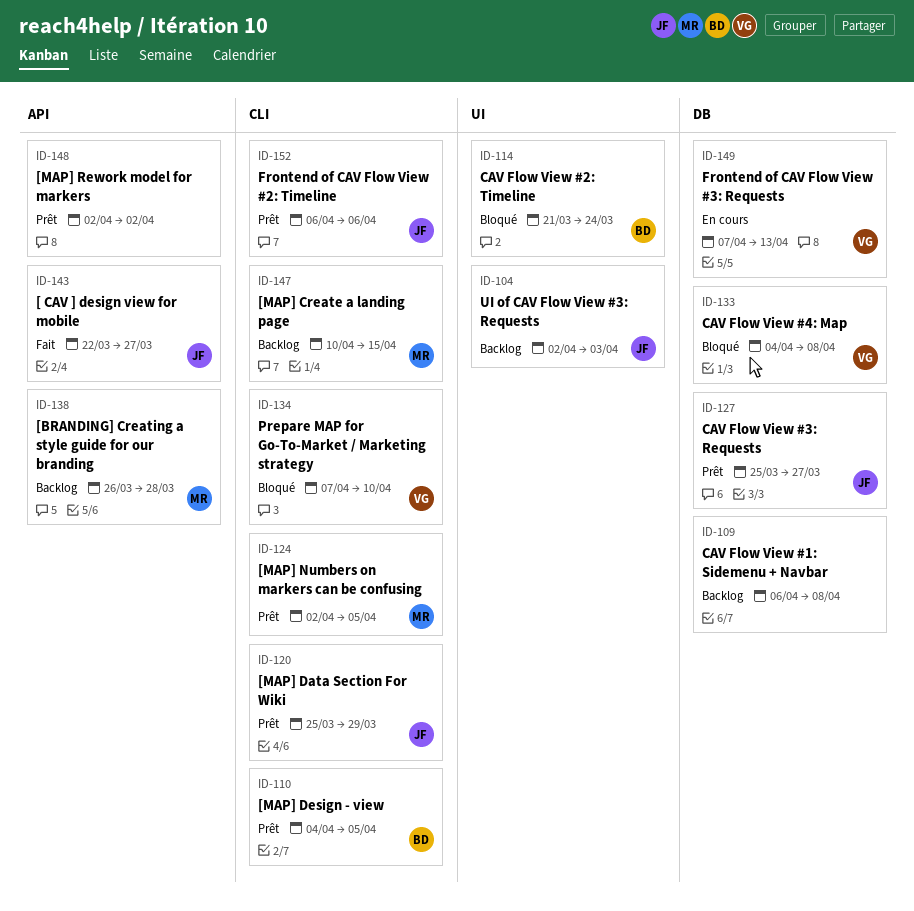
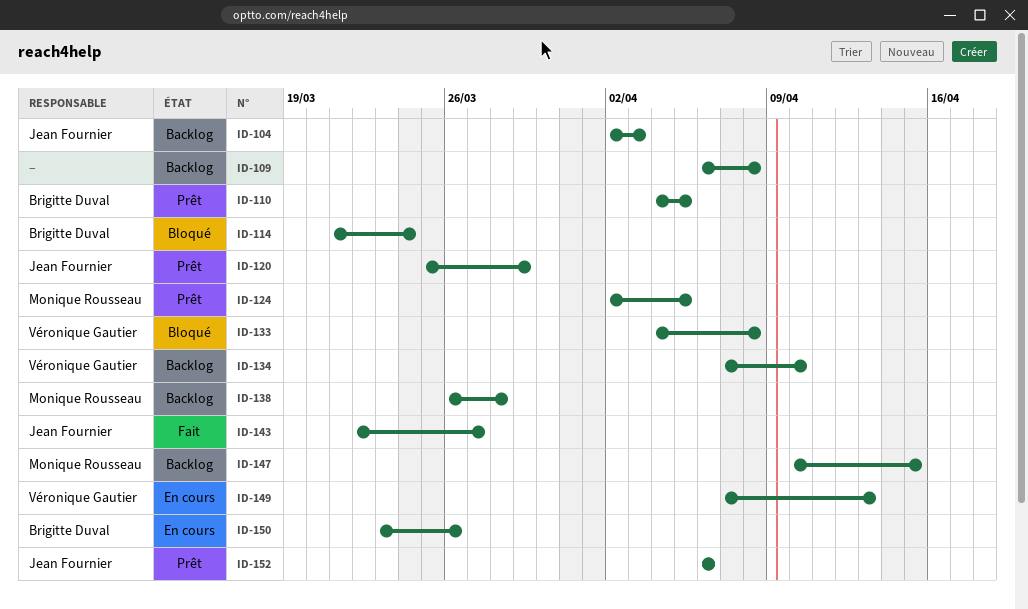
ID-127: present -> none
ID-134, status: Bloqué -> Backlog
ID-148: present -> none
ID-150: none -> present

